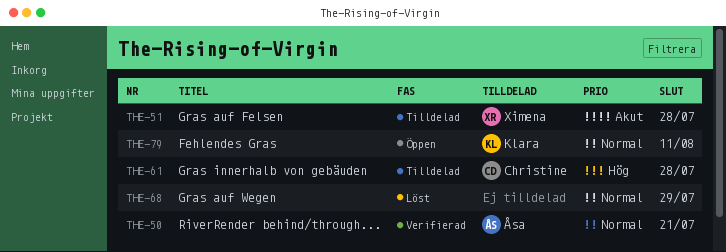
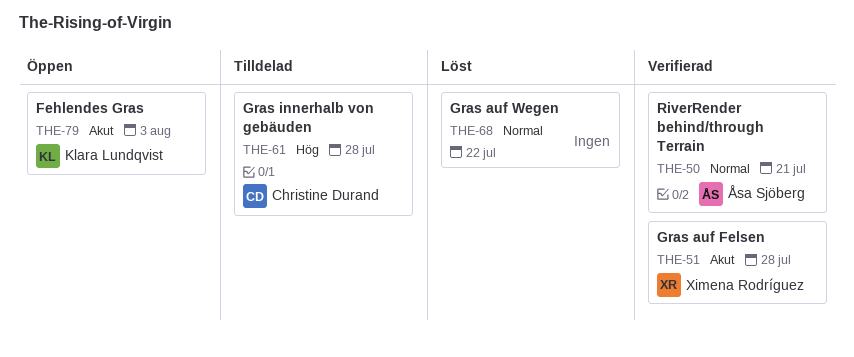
THE-51, status: Tilldelad -> Verifierad
THE-68, due: Jul 29 -> Jul 22
THE-79, priority: Normal -> Akut
THE-79, due: Aug 11 -> Aug 3

